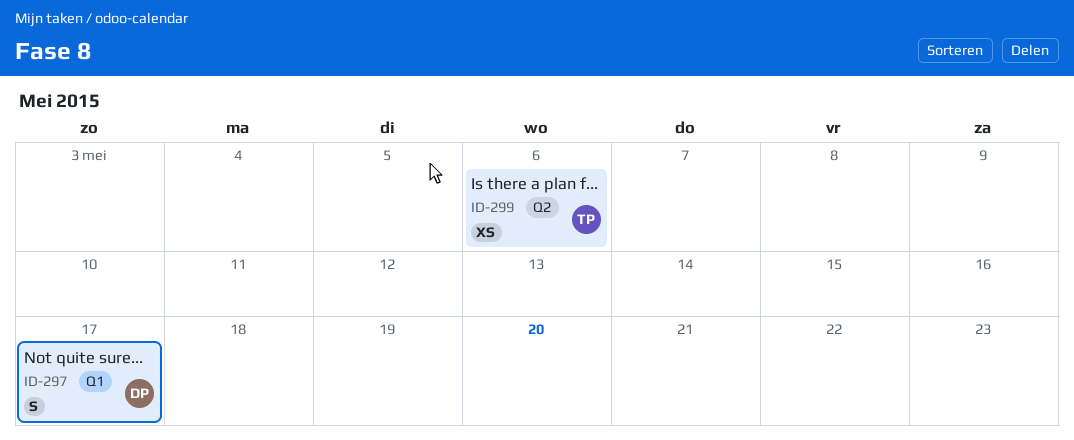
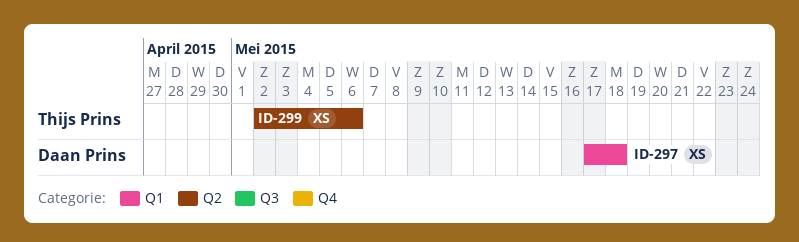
ID-297, estimate: S -> XS
ID-297, due: May 17 -> May 18

